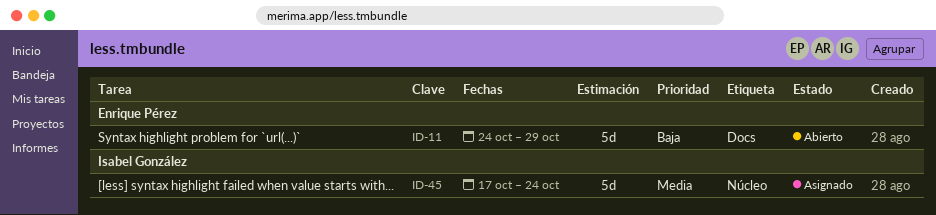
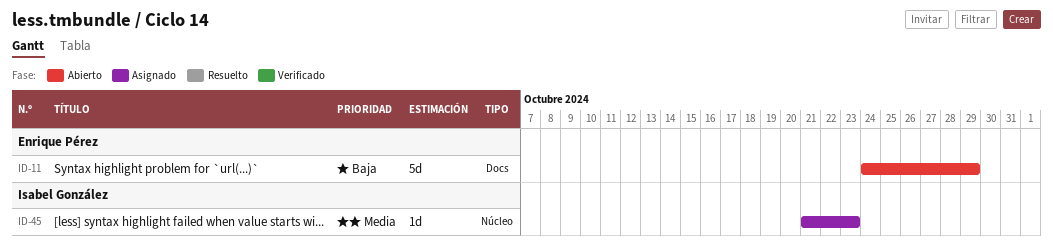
ID-45, estimate: 5d -> 1d
ID-45, start: Oct 17 -> Oct 21
ID-45, due: Oct 24 -> Oct 23

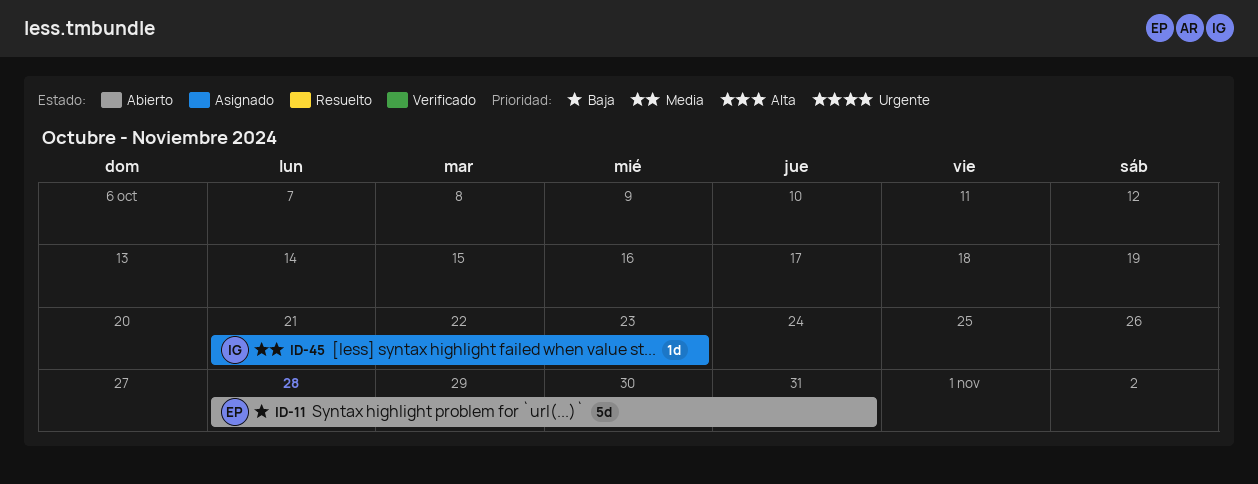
ID-11, start: Oct 24 -> Oct 28
ID-11, due: Oct 29 -> Oct 31

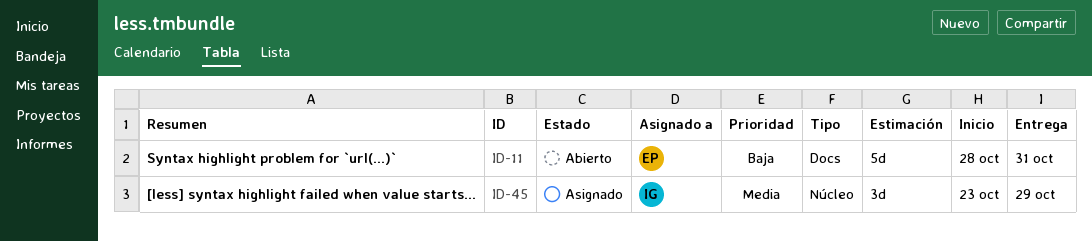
ID-45, estimate: 1d -> 3d
ID-45, start: Oct 21 -> Oct 23
ID-45, due: Oct 23 -> Oct 29

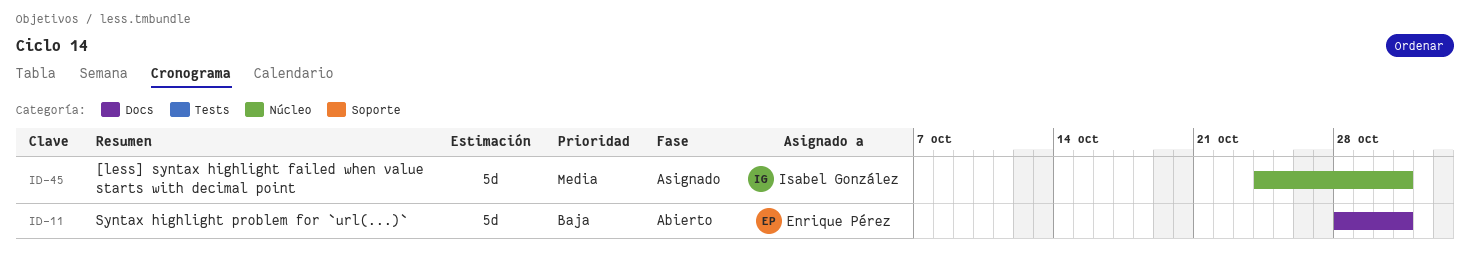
ID-45, estimate: 3d -> 5d
ID-45, start: Oct 23 -> Oct 24
ID-45, due: Oct 29 -> Oct 31

